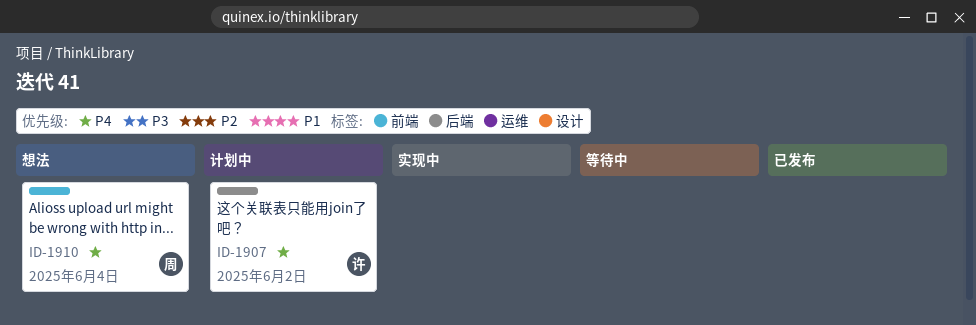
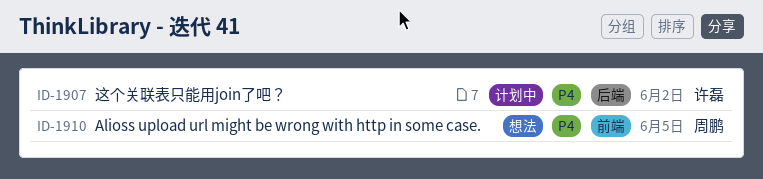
ID-1910, due: Jun 4 -> Jun 5

